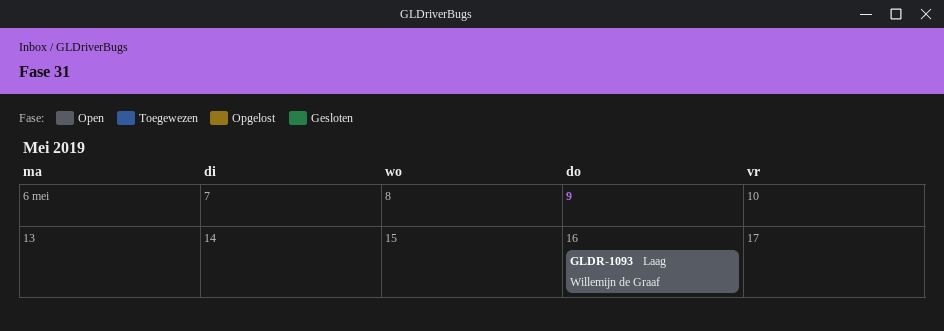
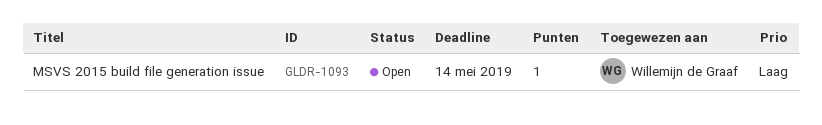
GLDR-1093, due: May 16 -> May 14

